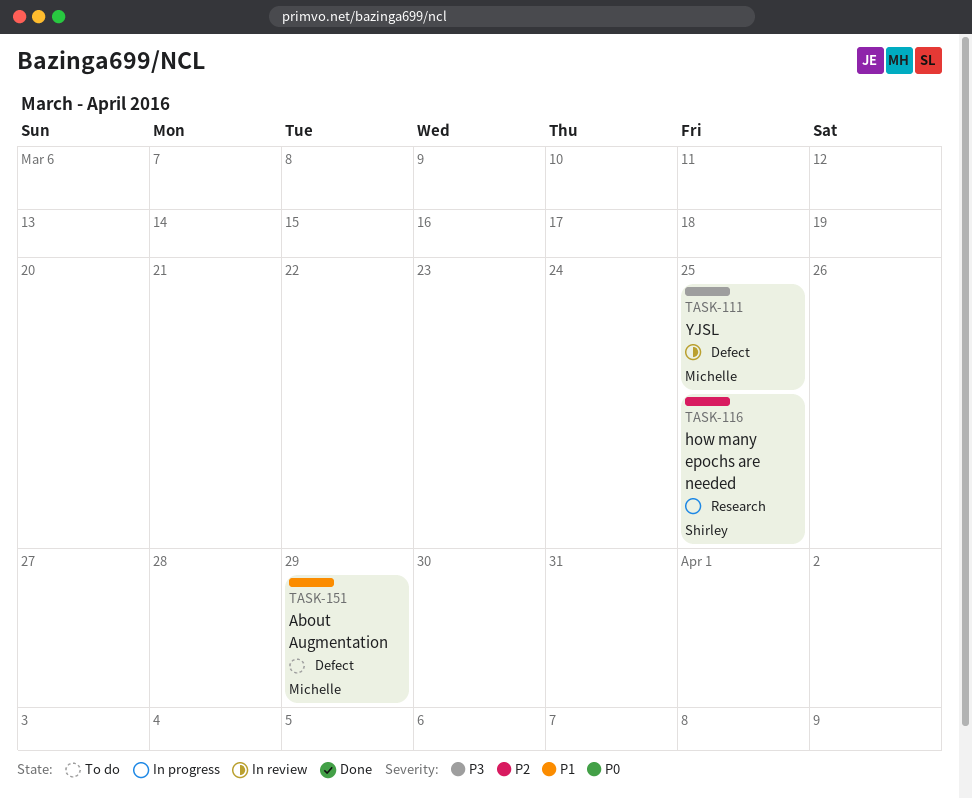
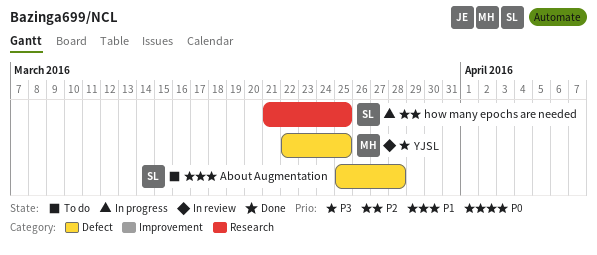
About Augmentation, owner: Michelle -> Shirley
About Augmentation, due: Mar 29 -> Mar 28

